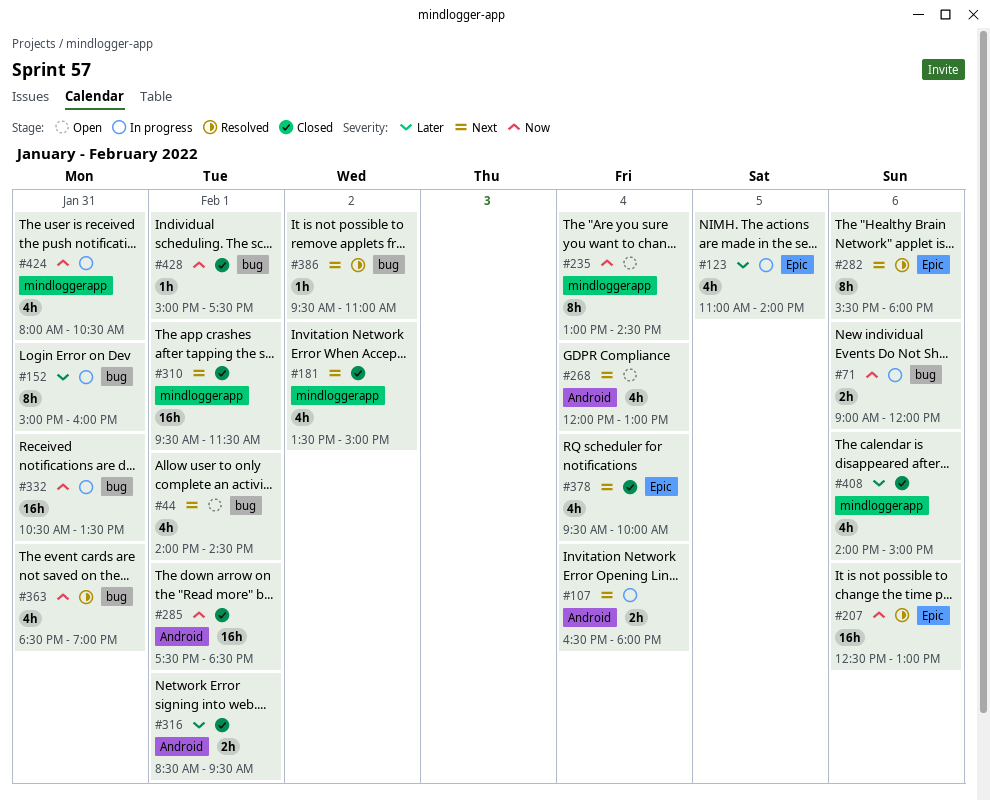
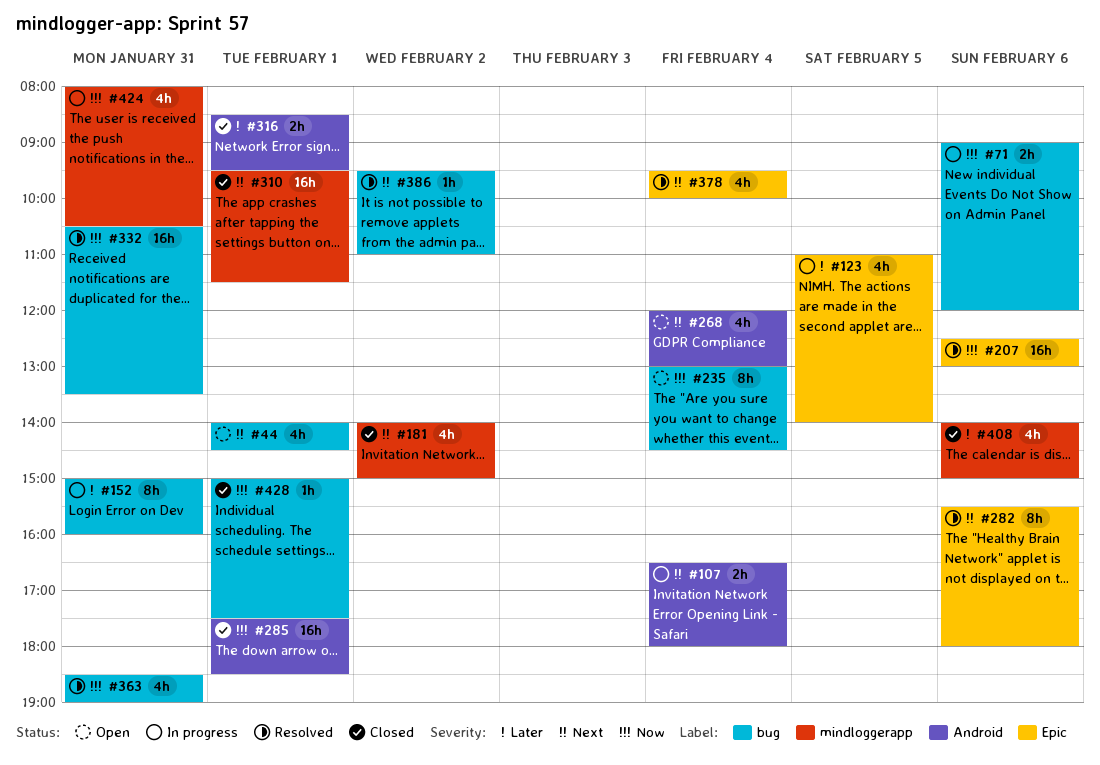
#181, begins: 13:30 -> 14:00
#235, label: mindloggerapp -> bug
#332, status: In progress -> Resolved
#378, status: Closed -> Resolved

